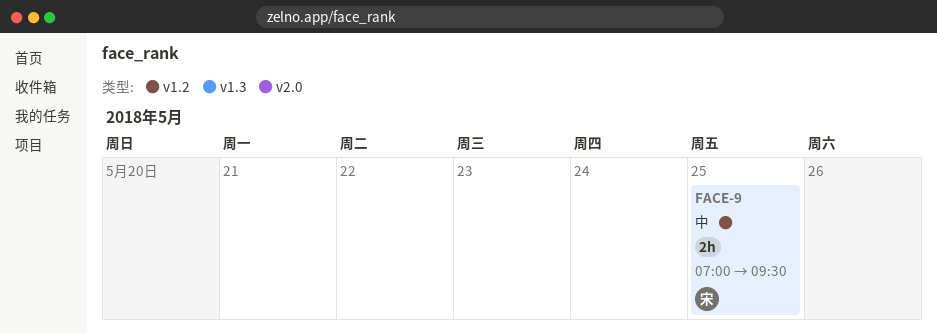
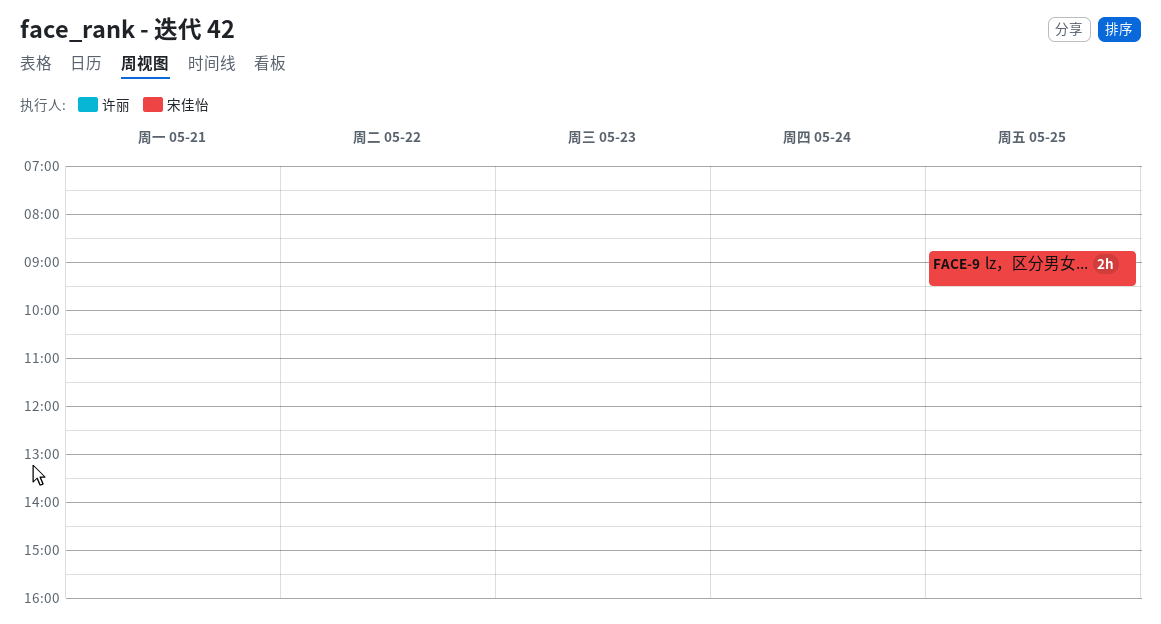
FACE-9, begins: 07:00 -> 08:45

